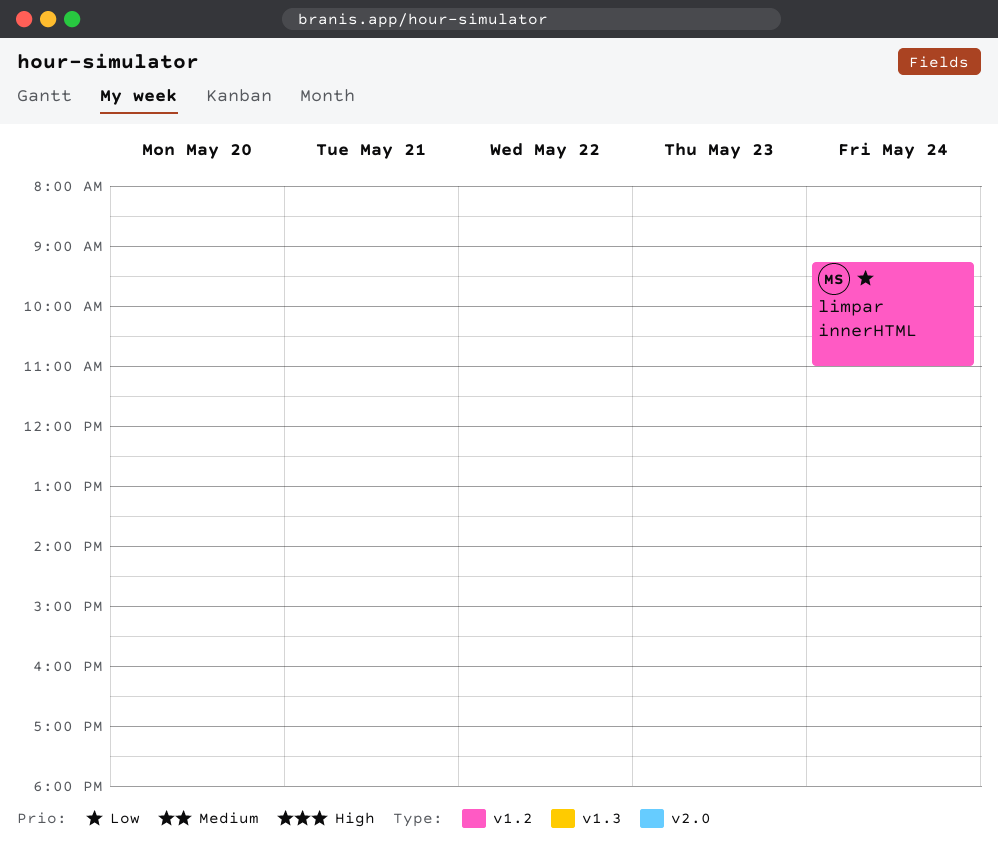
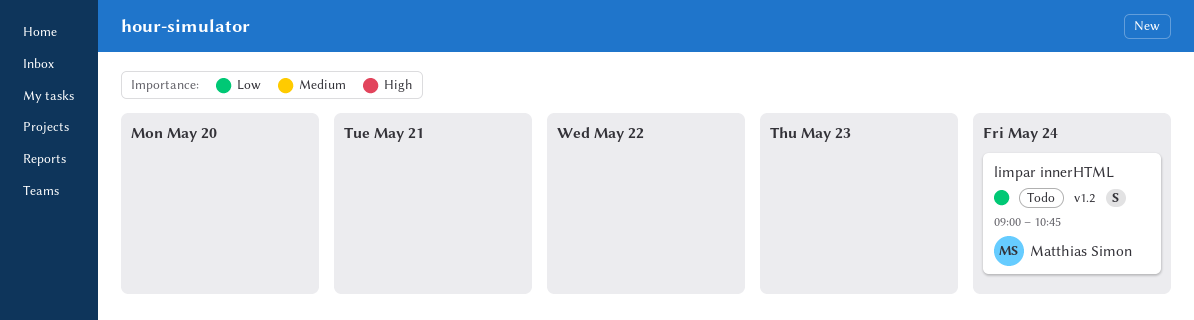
limpar innerHTML, begins: 09:15 -> 09:00
limpar innerHTML, ends: 11:00 -> 10:45

